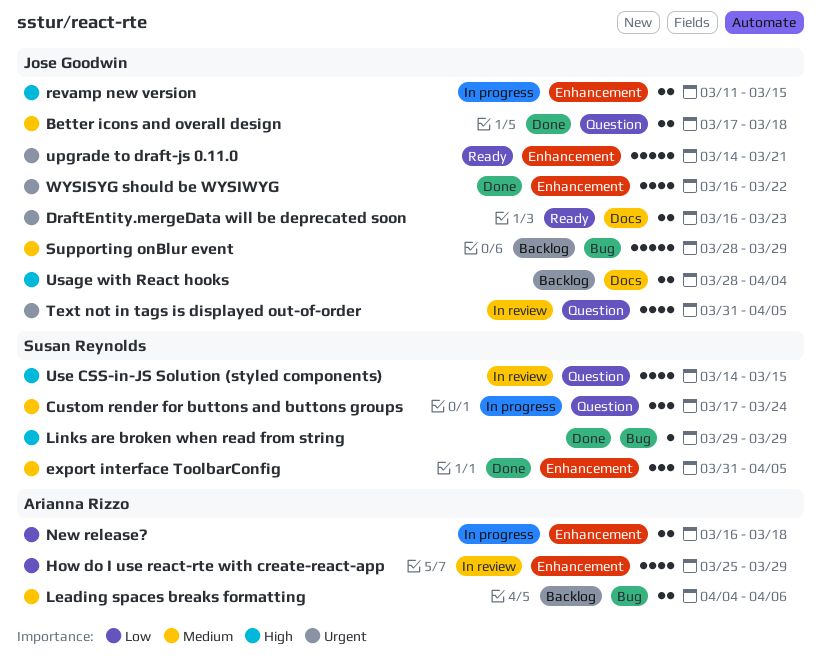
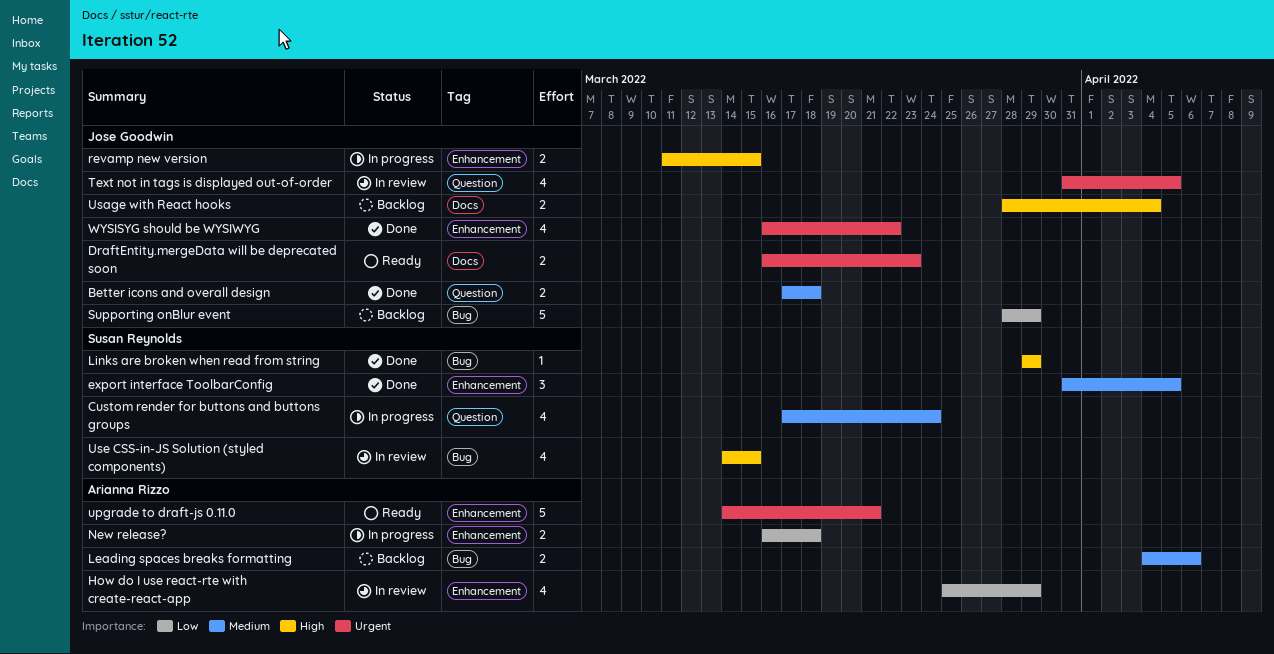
Custom render for buttons and buttons groups, estimate: 3 -> 4
Supporting onBlur event, priority: Medium -> Low
upgrade to draft-js 0.11.0, owner: Jose Goodwin -> Arianna Rizzo
Use CSS-in-JS Solution (styled components), label: Question -> Bug

